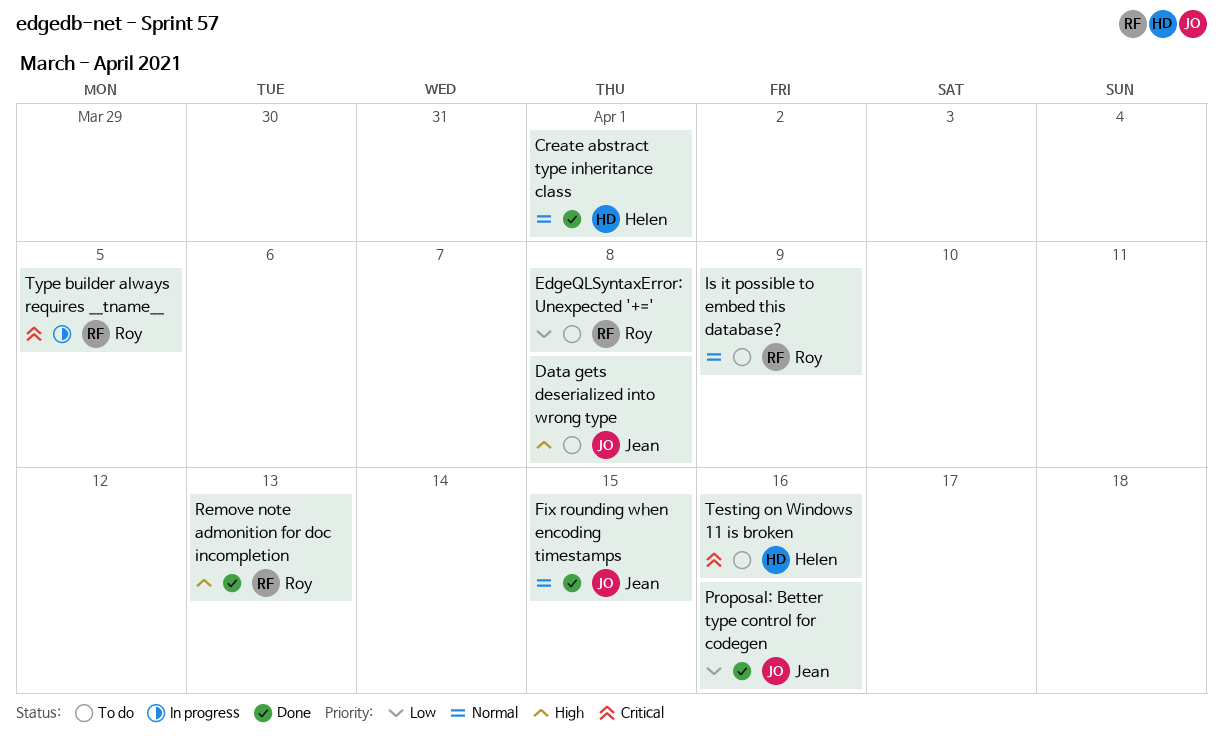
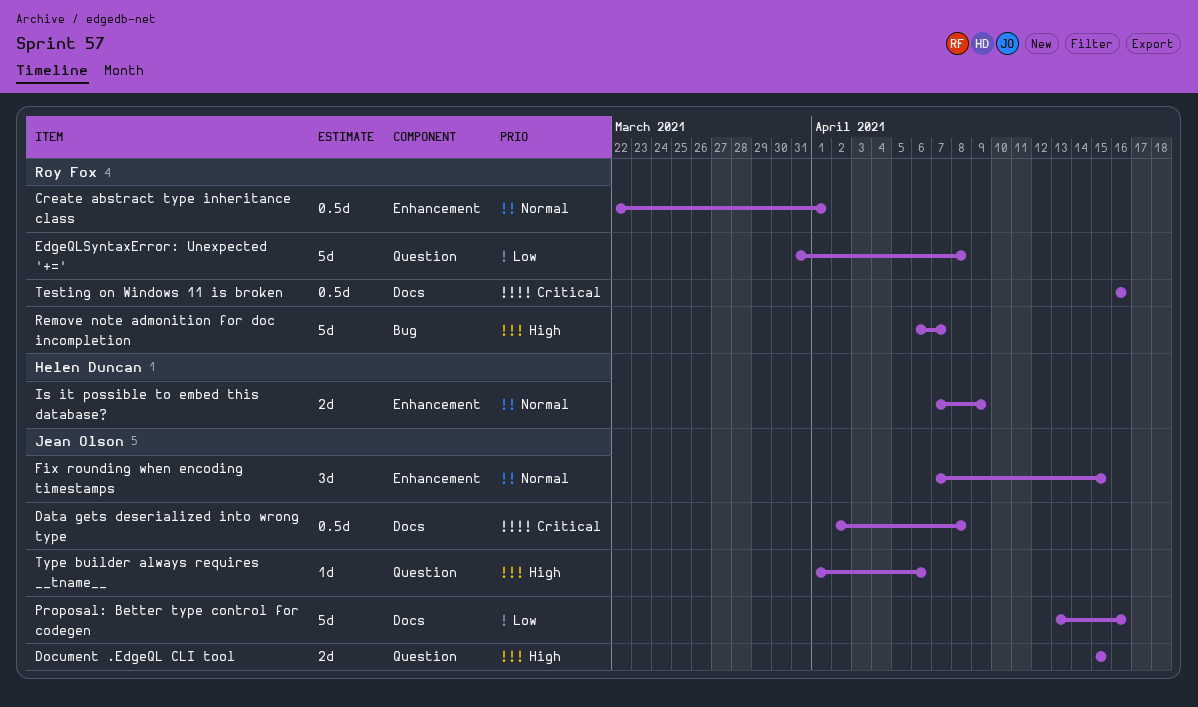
Create abstract type inheritance class, owner: Helen Duncan -> Roy Fox
Data gets deserialized into wrong type, priority: High -> Critical
Document .EdgeQL CLI tool: none -> present
Is it possible to embed this database?, owner: Roy Fox -> Helen Duncan
Remove note admonition for doc incompletion, due: Apr 13 -> Apr 7
Testing on Windows 11 is broken, owner: Helen Duncan -> Roy Fox
Type builder always requires __tname__, owner: Roy Fox -> Jean Olson
Type builder always requires __tname__, priority: Critical -> High
Type builder always requires __tname__, due: Apr 5 -> Apr 6

